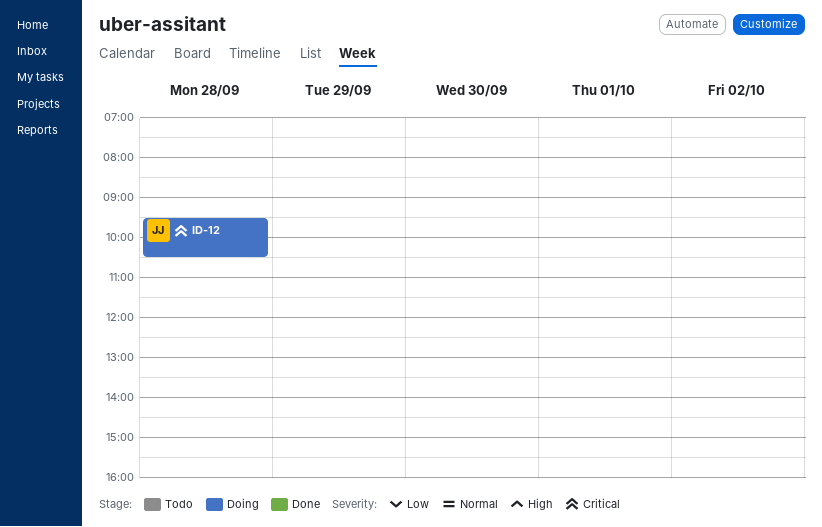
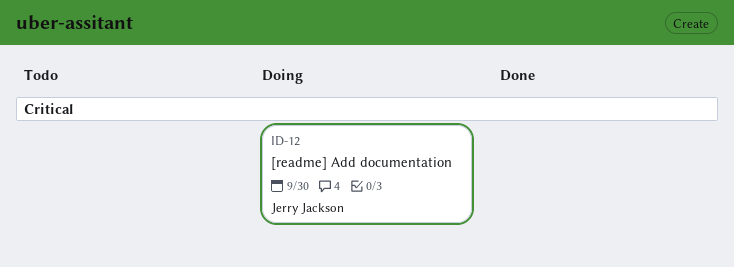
ID-12, day: Sep 28 -> Sep 30

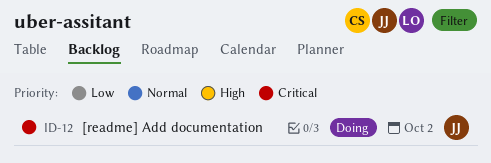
ID-12, day: Sep 30 -> Oct 2

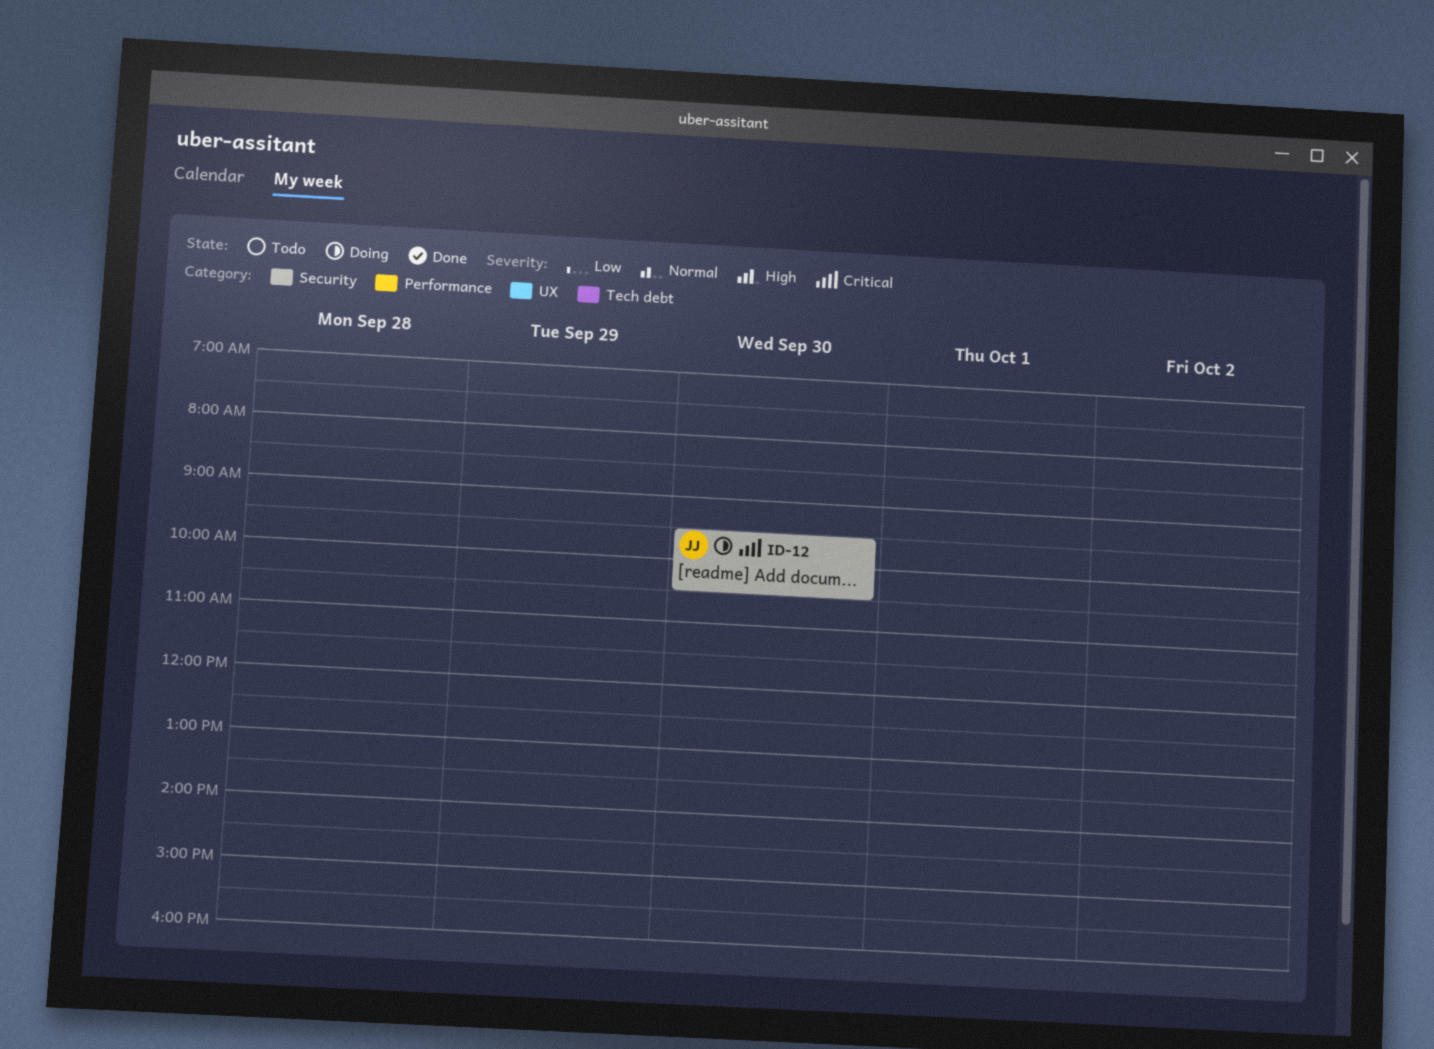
ID-12, day: Oct 2 -> Sep 30

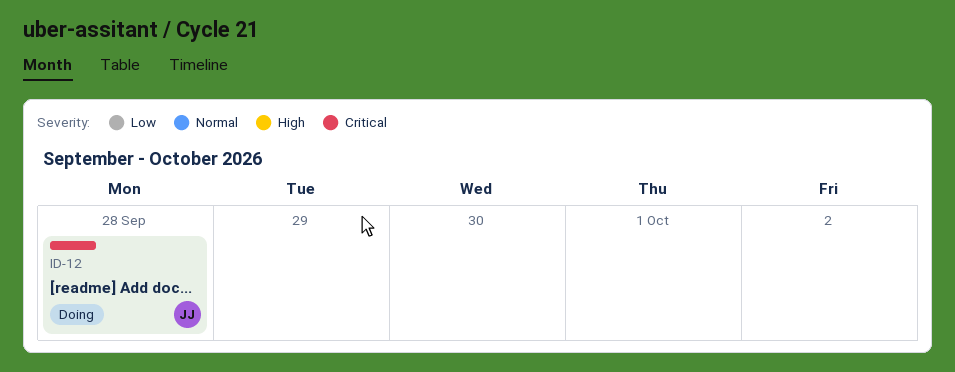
ID-12, day: Sep 30 -> Sep 28

